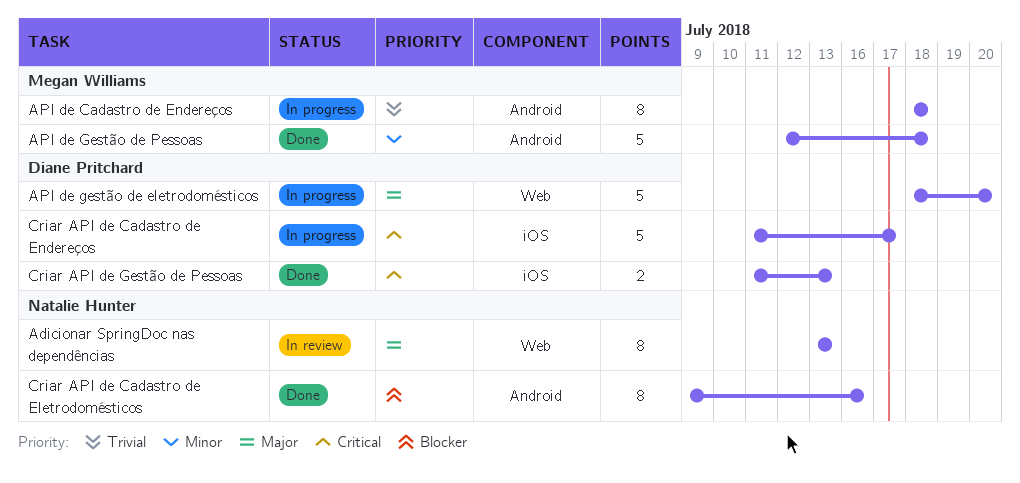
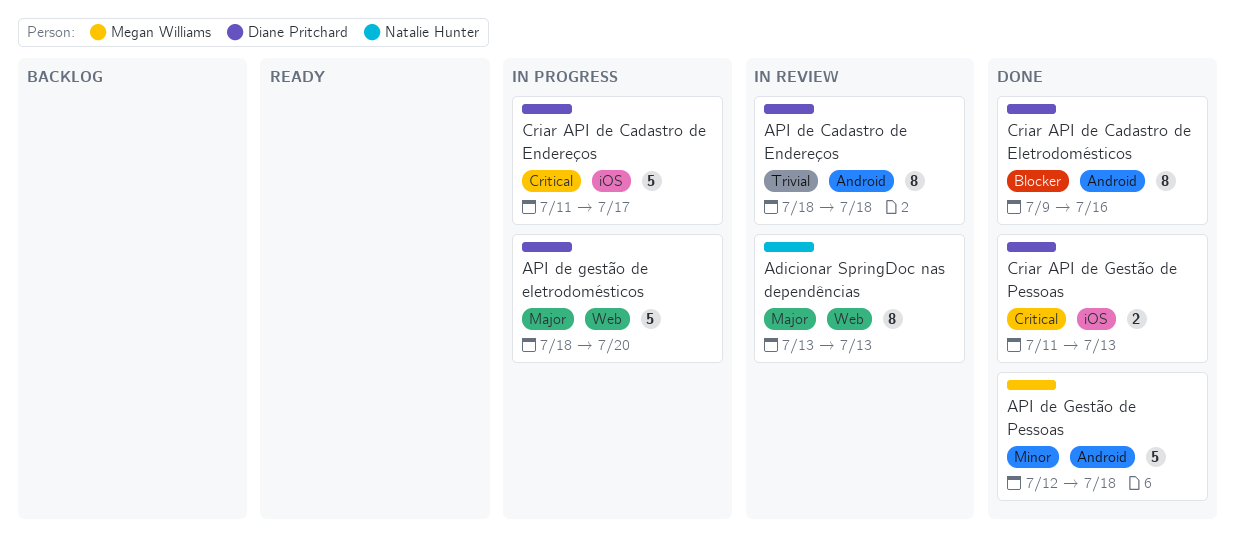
API de Cadastro de Endereços, status: In progress -> In review
API de Cadastro de Endereços, owner: Megan Williams -> Diane Pritchard
Criar API de Cadastro de Eletrodomésticos, owner: Natalie Hunter -> Diane Pritchard

